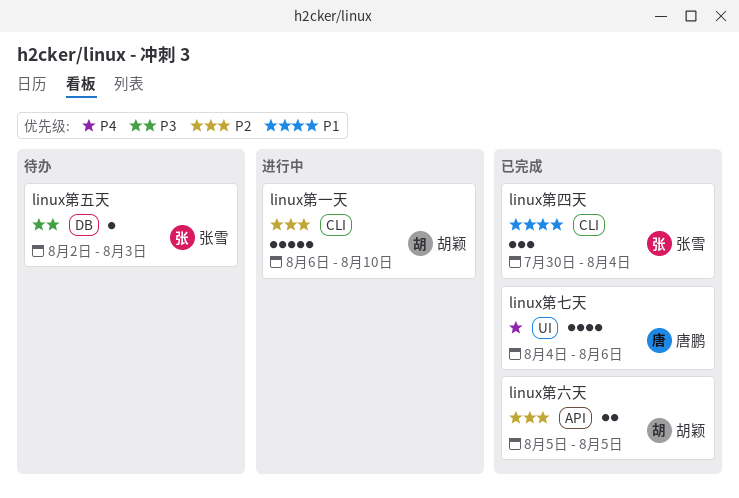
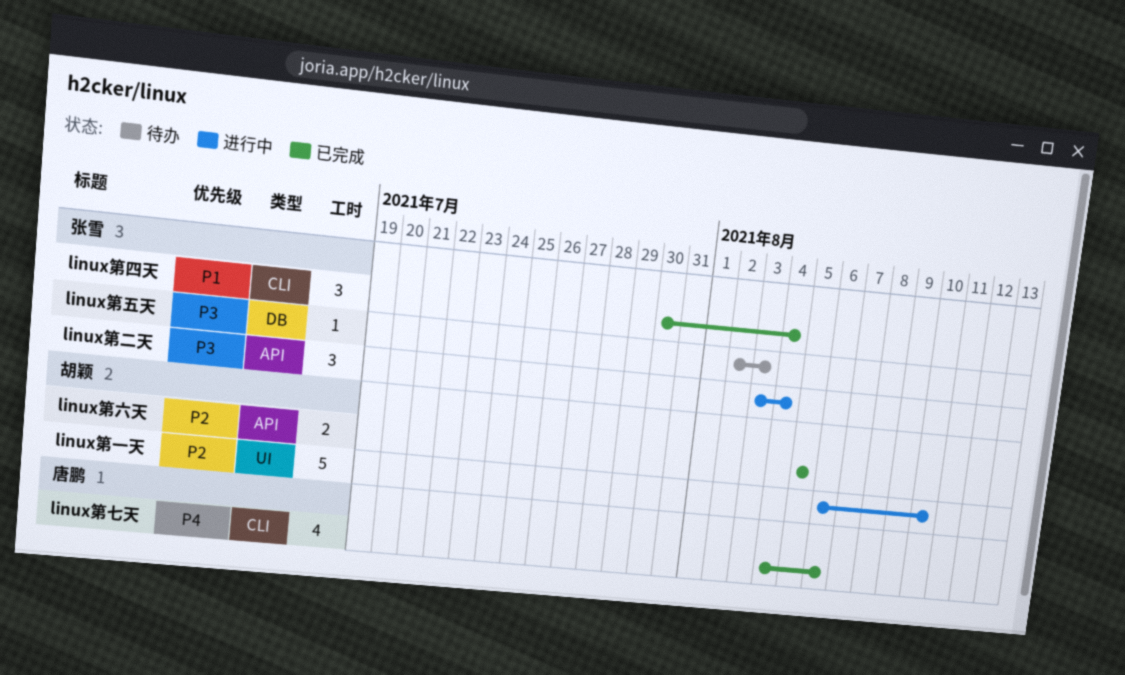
linux第一天, label: CLI -> UI
linux第七天, label: UI -> CLI
linux第二天: none -> present

